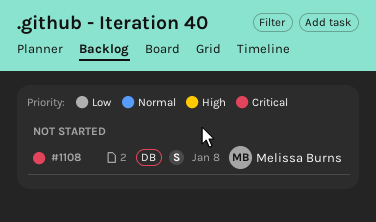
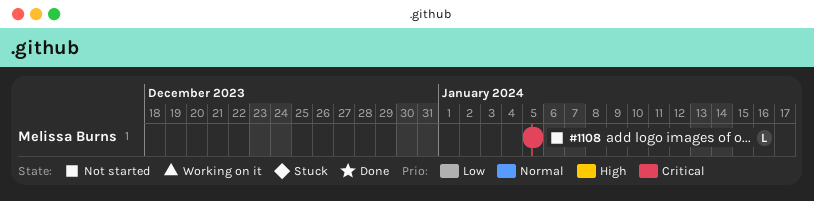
#1108, estimate: S -> L
#1108, due: Jan 8 -> Jan 5

